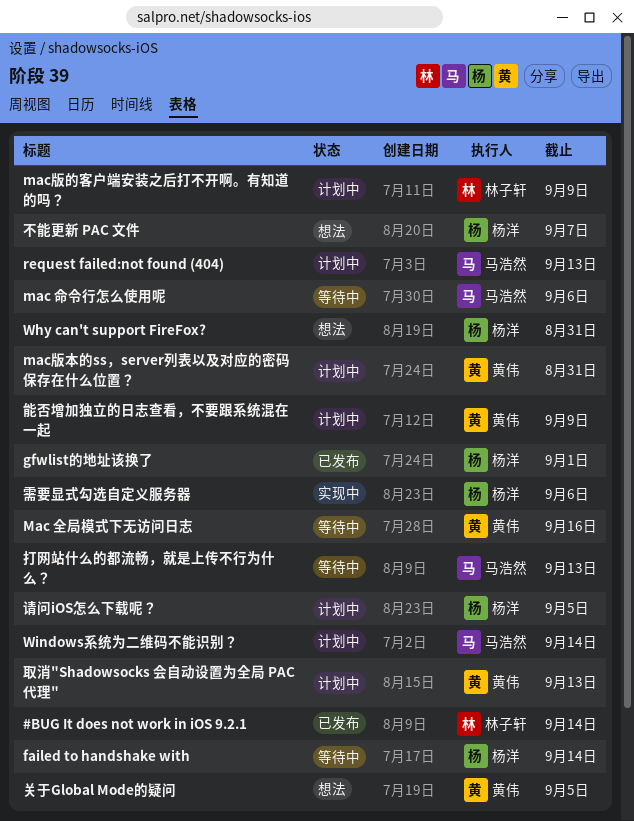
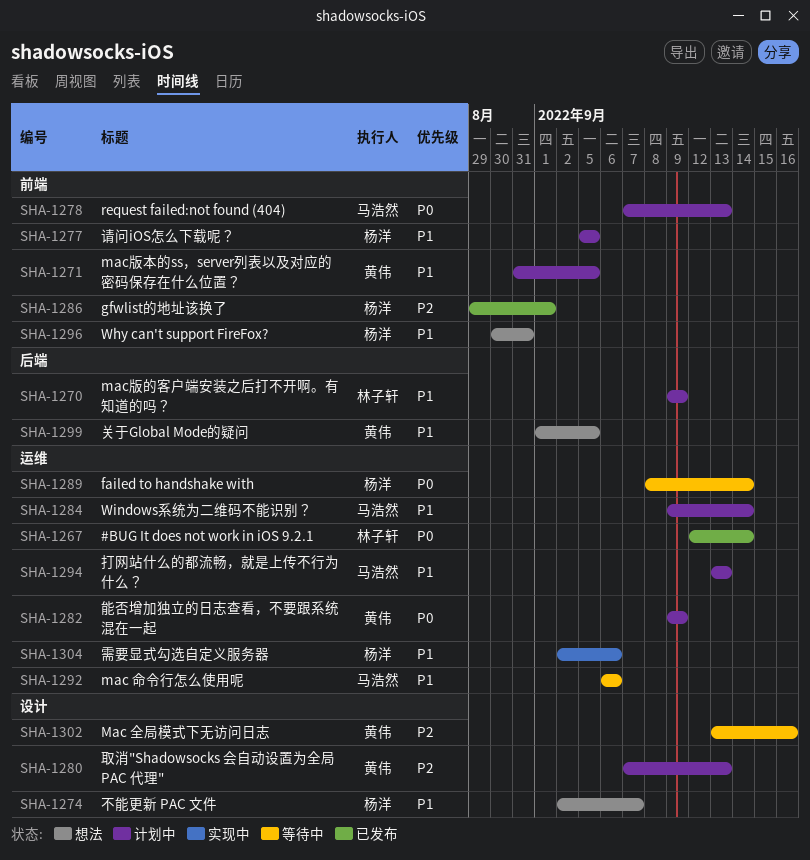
mac版本的ss，server列表以及对应的密码保存在什么位置？, due: Aug 31 -> Sep 5
打网站什么的都流畅，就是上传不行为什么？, status: 等待中 -> 计划中

